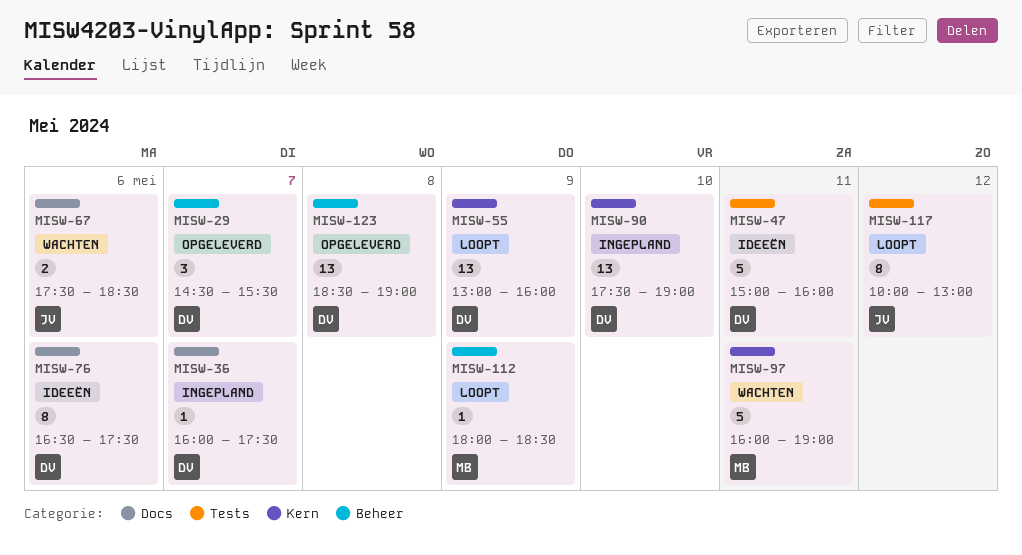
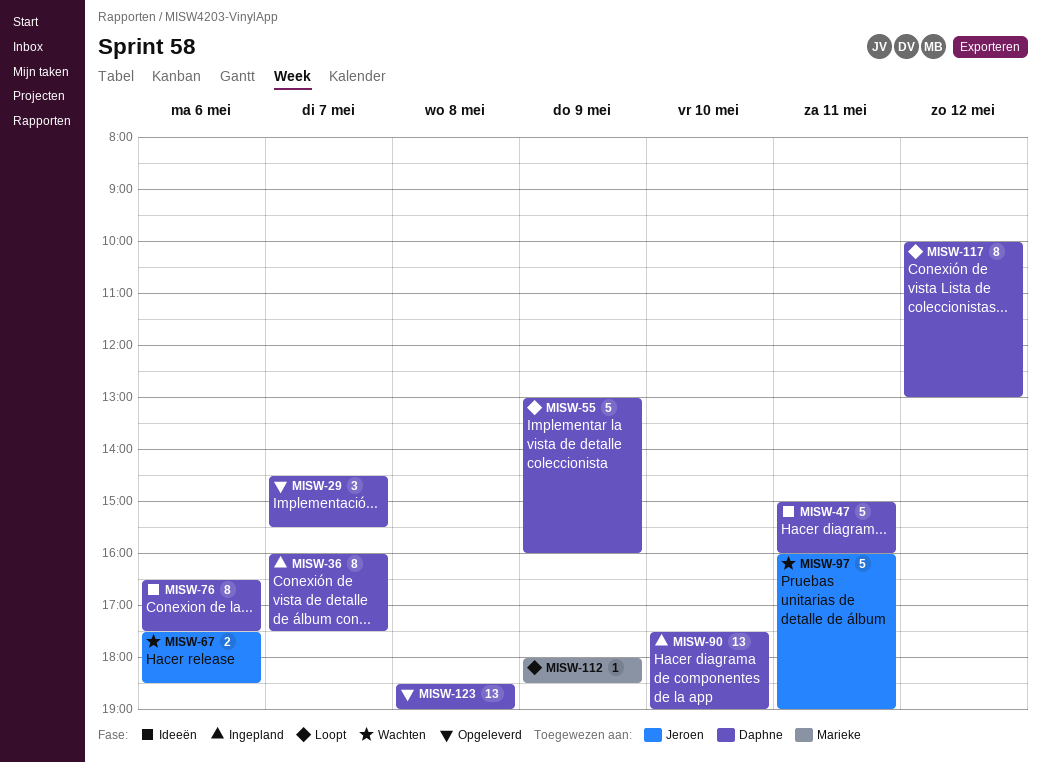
MISW-36, estimate: 1 -> 8
MISW-55, estimate: 13 -> 5
MISW-97, owner: Marieke -> Jeroen
MISW-117, owner: Jeroen -> Daphne

